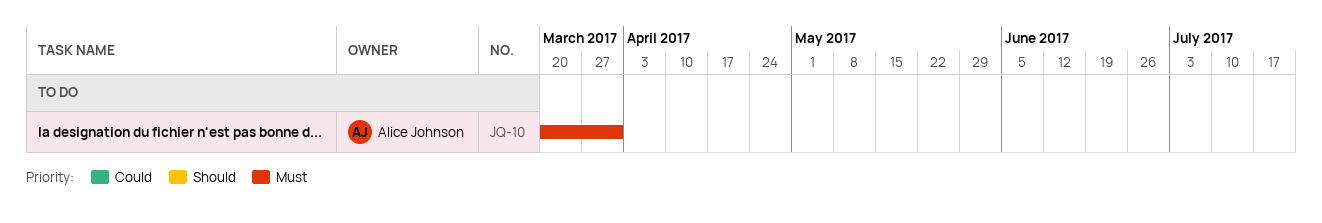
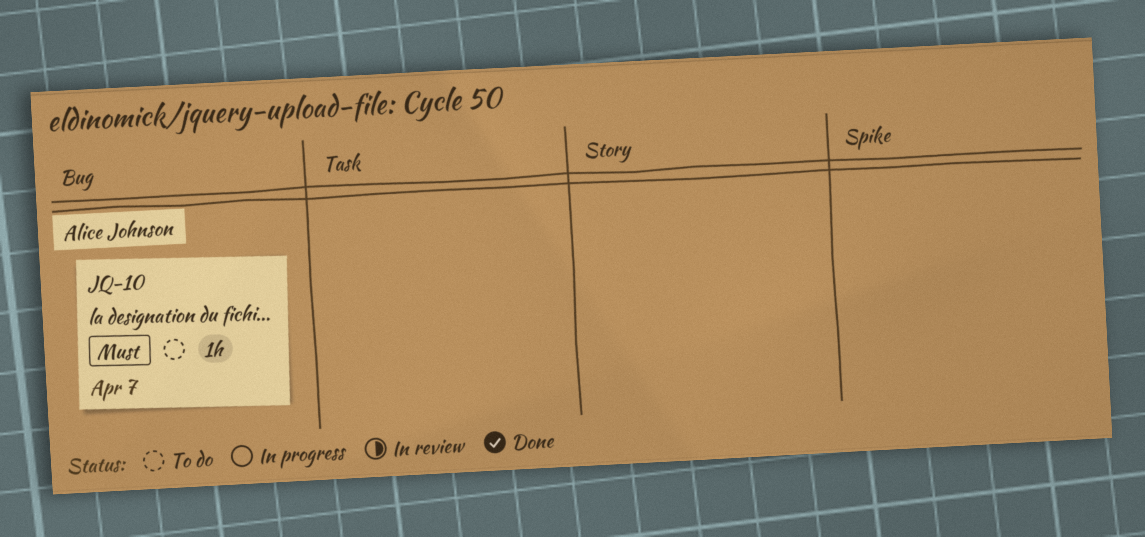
JQ-10, due: Mar 31 -> Apr 7

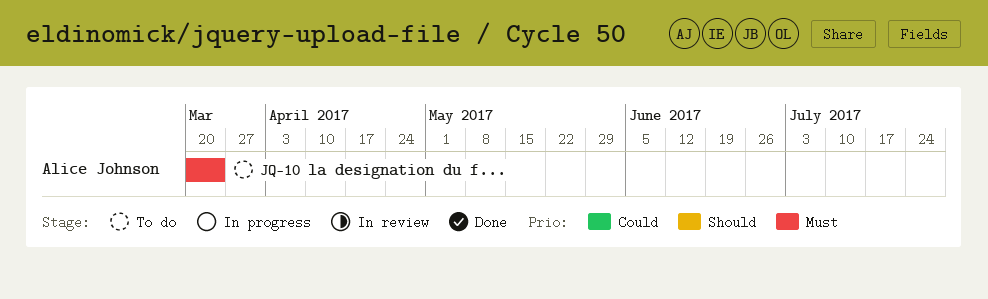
JQ-10, due: Apr 7 -> Mar 24

